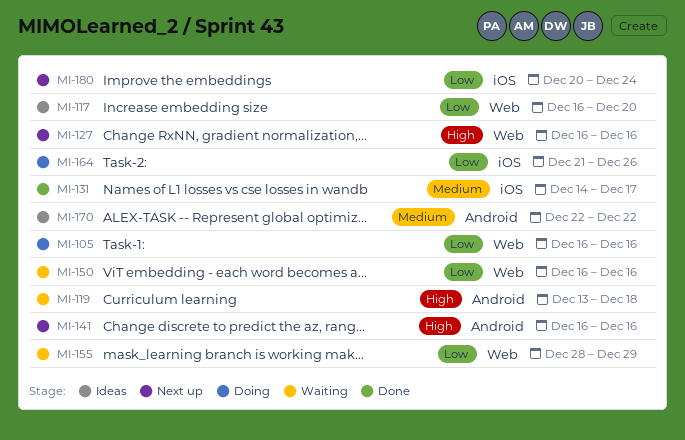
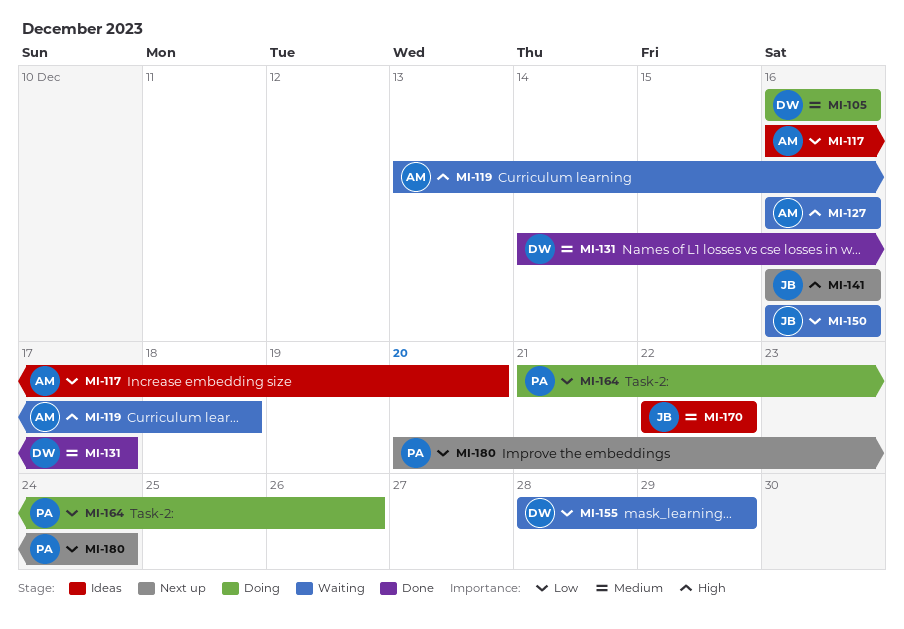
MI-105, priority: Low -> Medium
MI-127, status: Next up -> Waiting

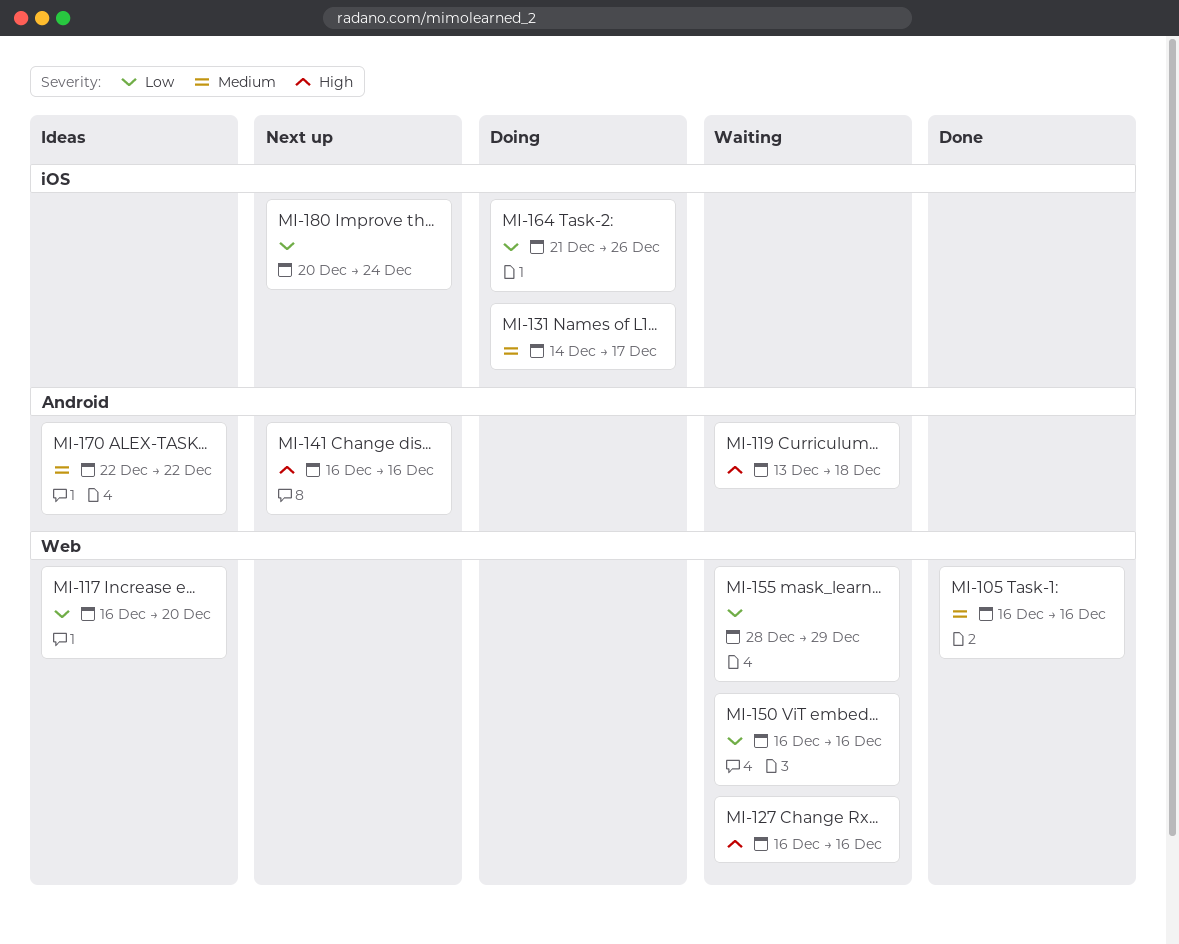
MI-105, status: Doing -> Done
MI-131, status: Done -> Doing

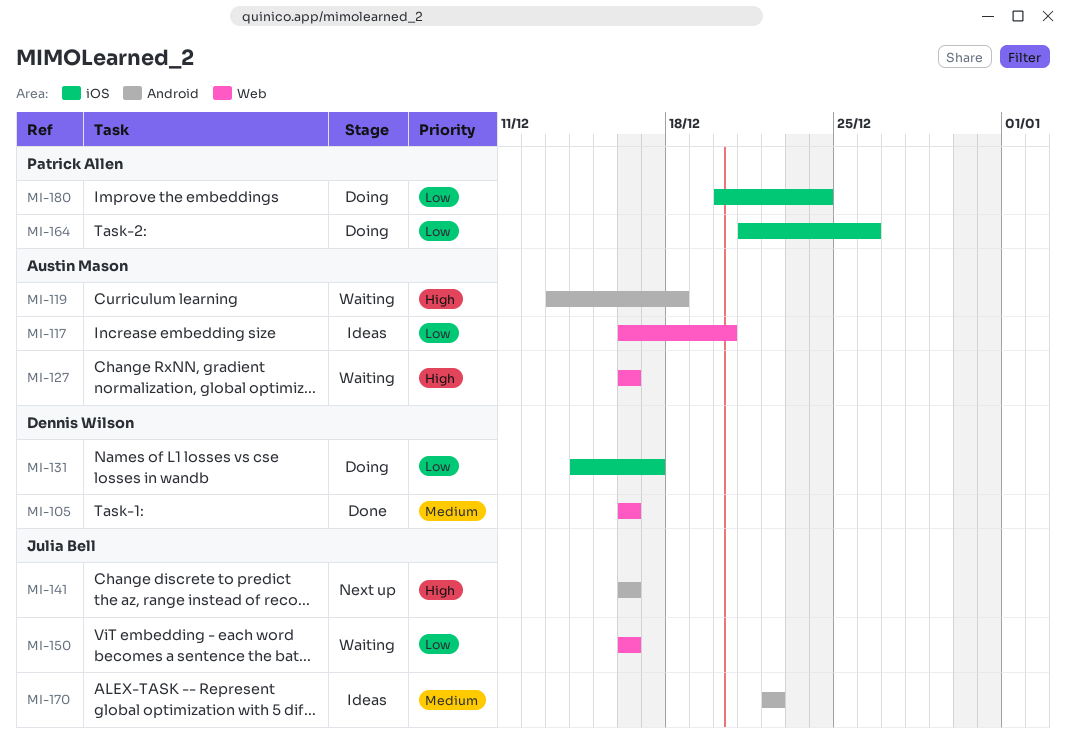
MI-131, priority: Medium -> Low
MI-155: present -> none
MI-180, status: Next up -> Doing

